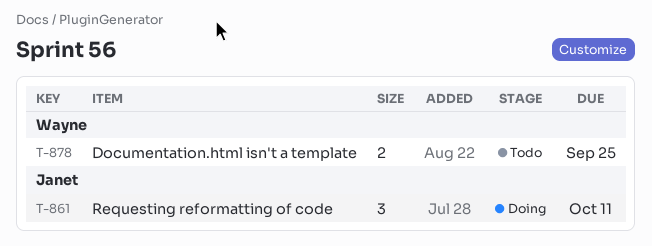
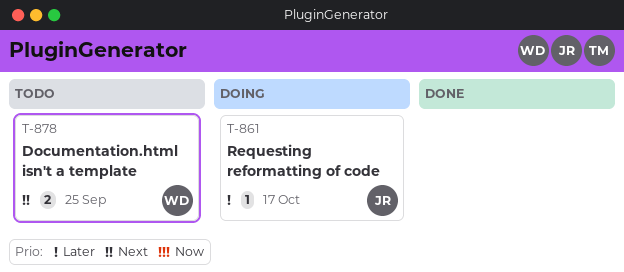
T-861, estimate: 3 -> 1
T-861, due: Oct 11 -> Oct 17

